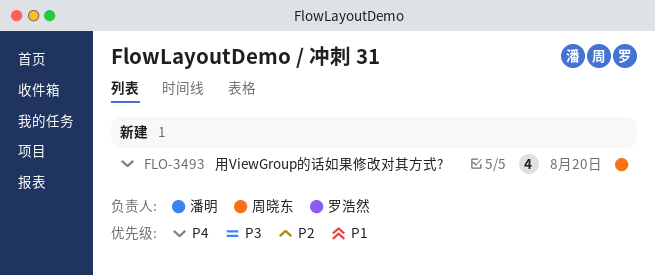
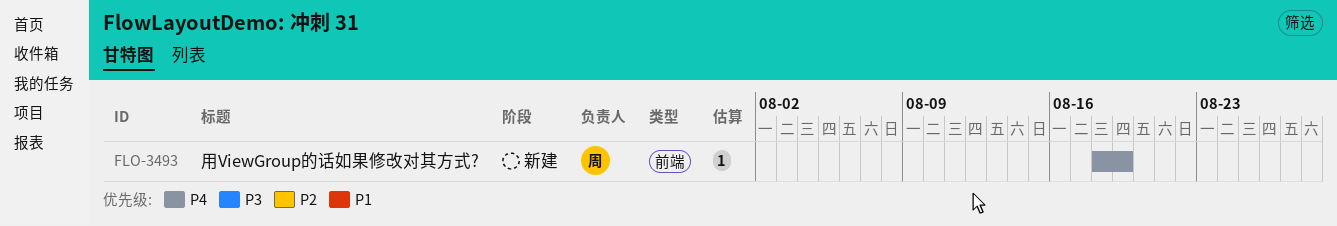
FLO-3493, estimate: 4 -> 1
FLO-3493, due: Aug 20 -> Aug 19

